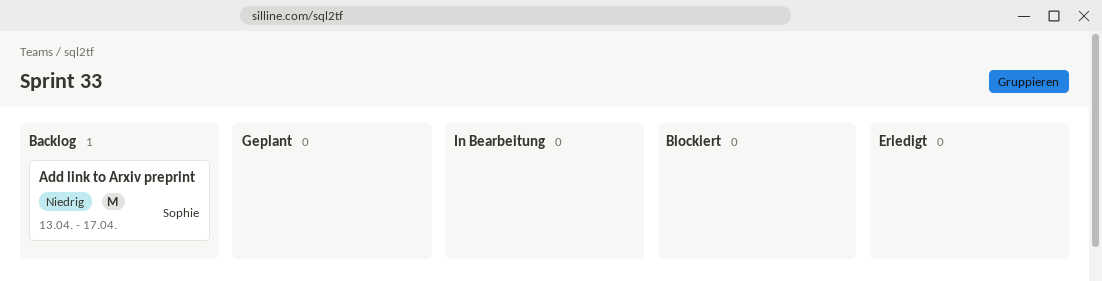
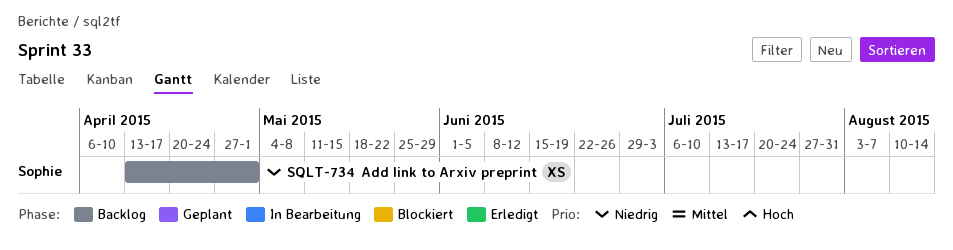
Add link to Arxiv preprint, estimate: M -> XS
Add link to Arxiv preprint, due: Apr 17 -> May 1

